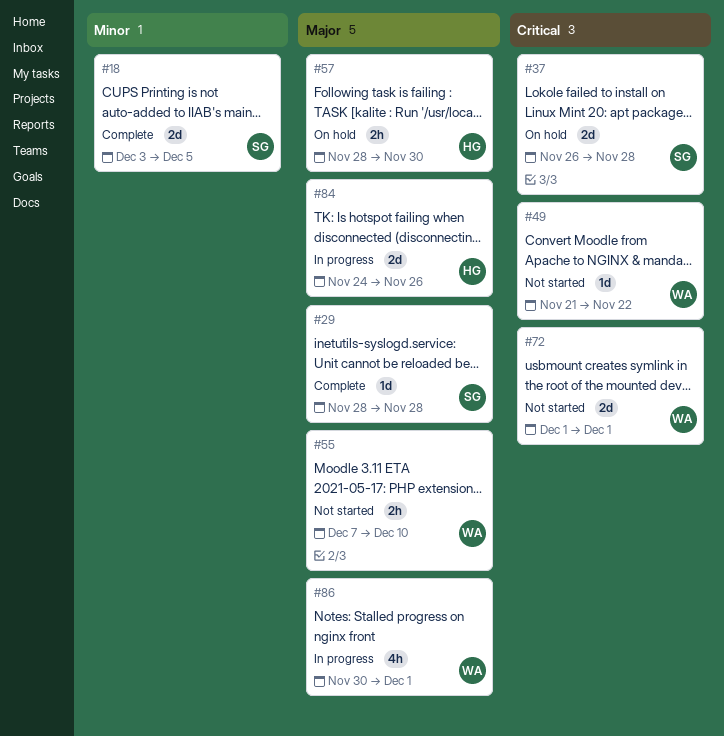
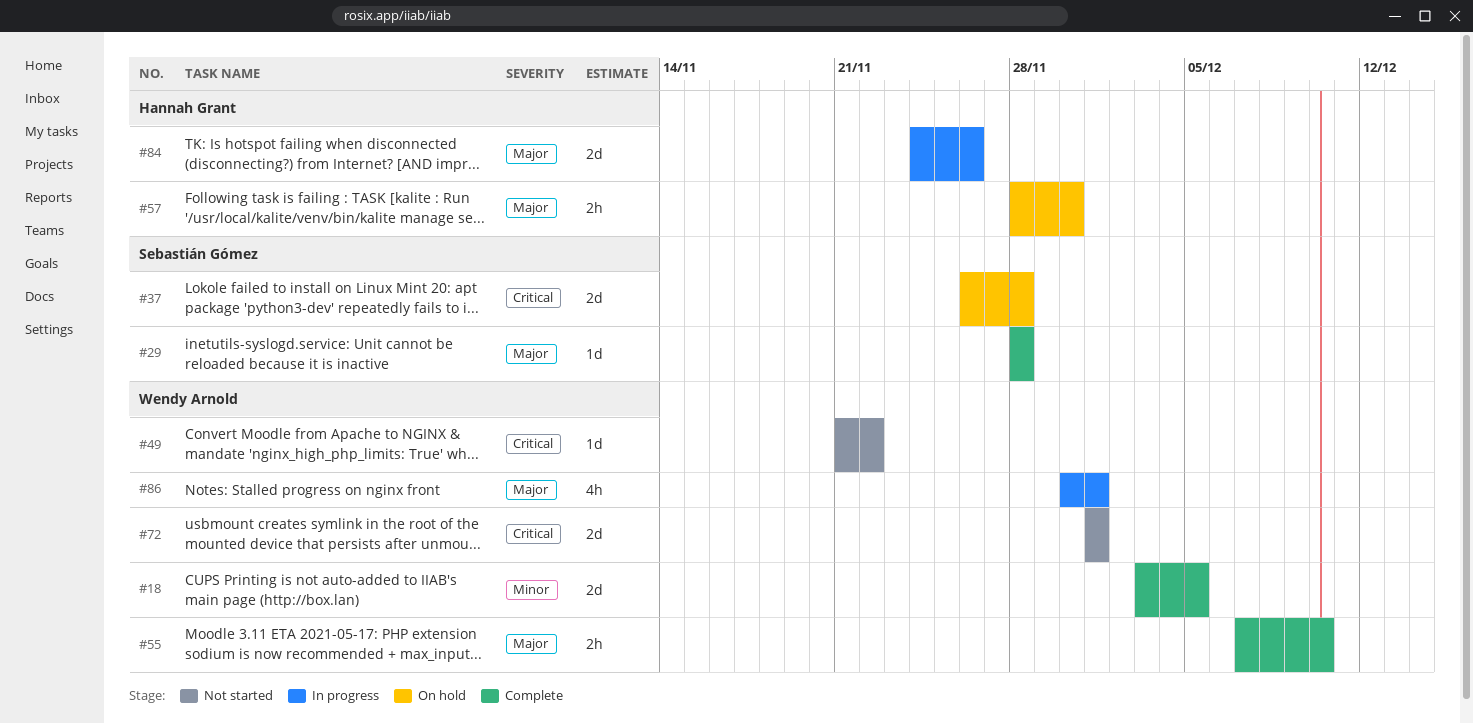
#18, owner: Sebastián Gómez -> Wendy Arnold
#55, status: Not started -> Complete

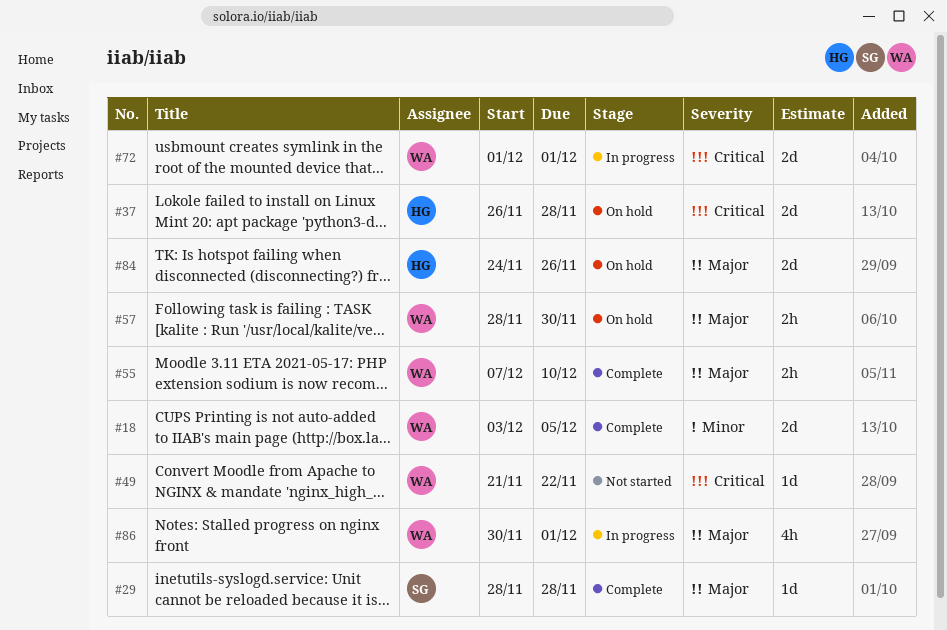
#37, owner: Sebastián Gómez -> Hannah Grant
#57, owner: Hannah Grant -> Wendy Arnold
#72, status: Not started -> In progress
#84, status: In progress -> On hold

